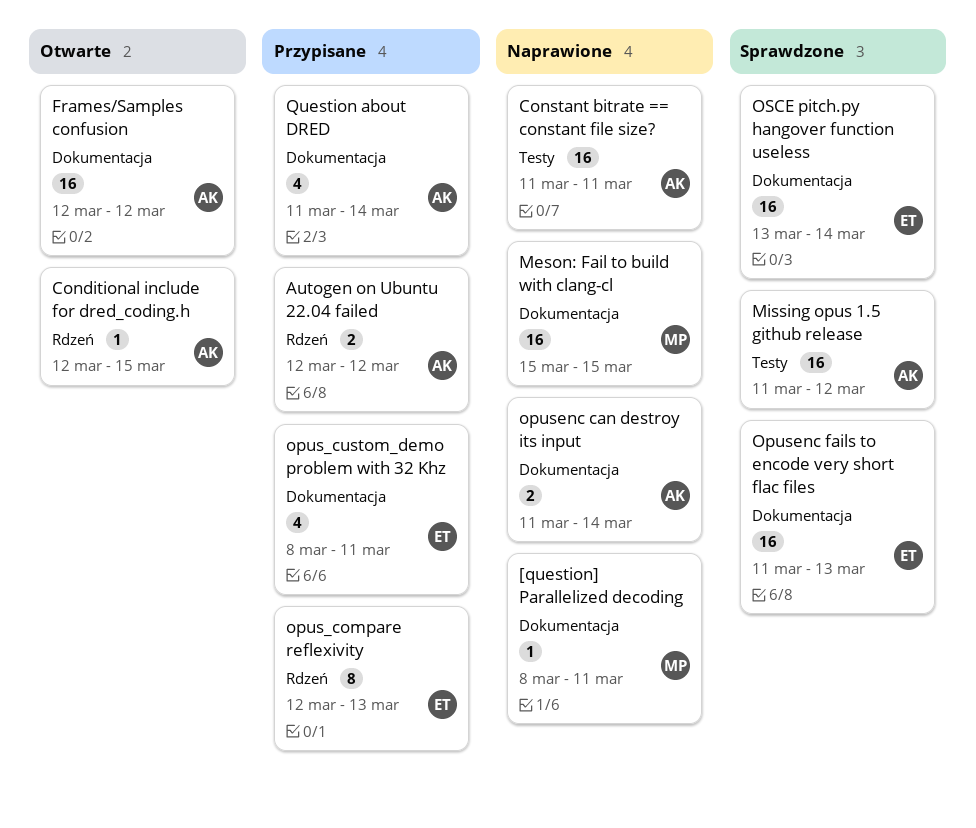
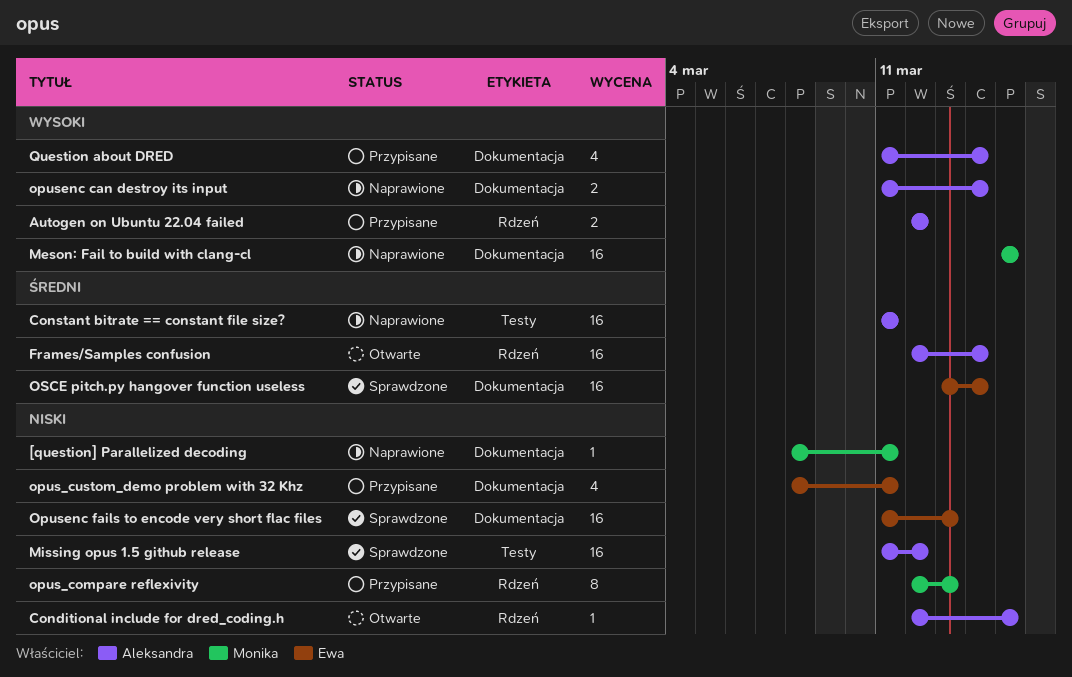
Frames/Samples confusion, label: Dokumentacja -> Rdzeń
Frames/Samples confusion, due: Mar 12 -> Mar 14
opus_compare reflexivity, owner: Ewa -> Monika

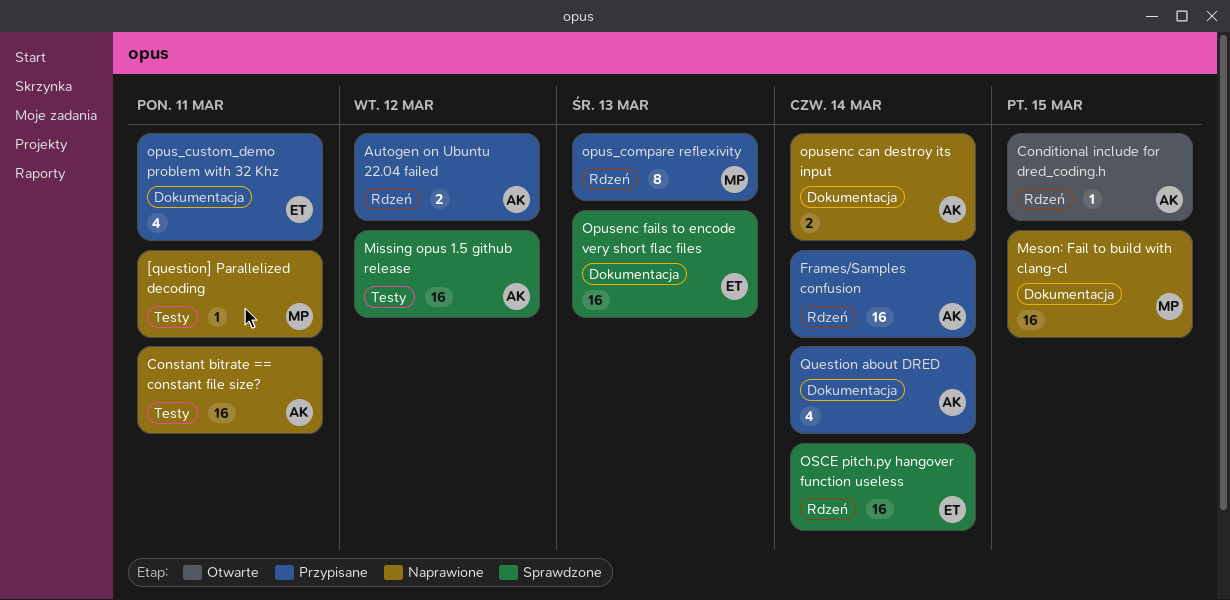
[question] Parallelized decoding, label: Dokumentacja -> Testy
Frames/Samples confusion, status: Otwarte -> Przypisane
OSCE pitch.py hangover function useless, label: Dokumentacja -> Rdzeń

